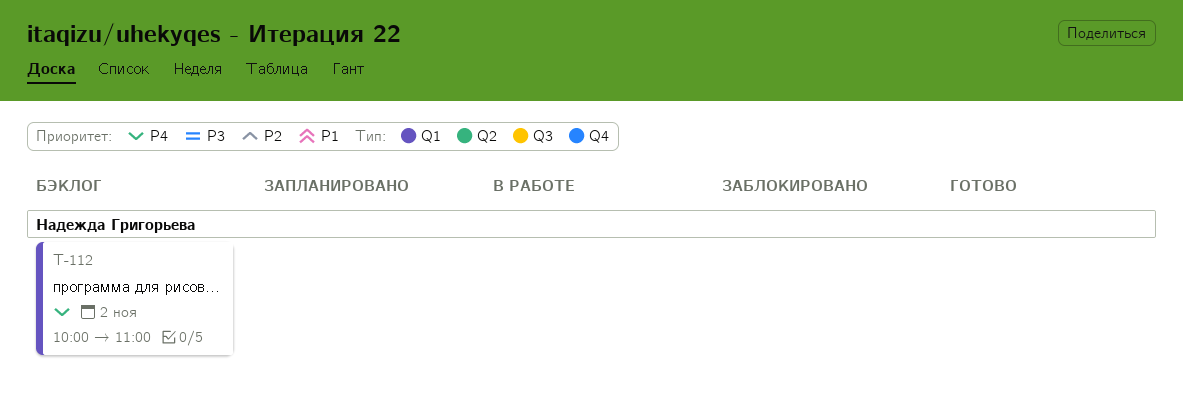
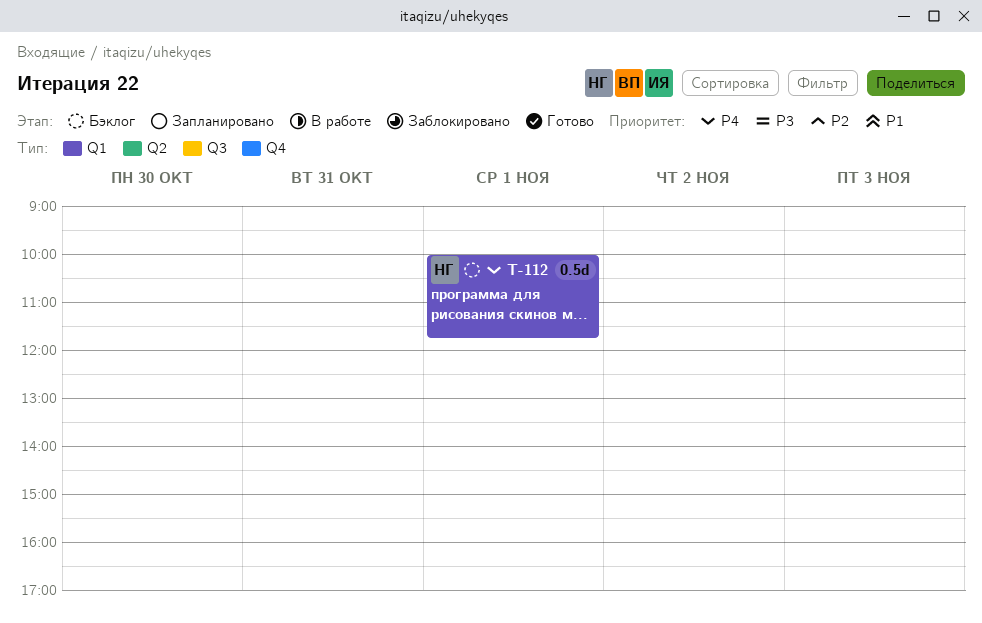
T-112, day: Nov 2 -> Nov 1
T-112, ends: 11:00 -> 11:45

